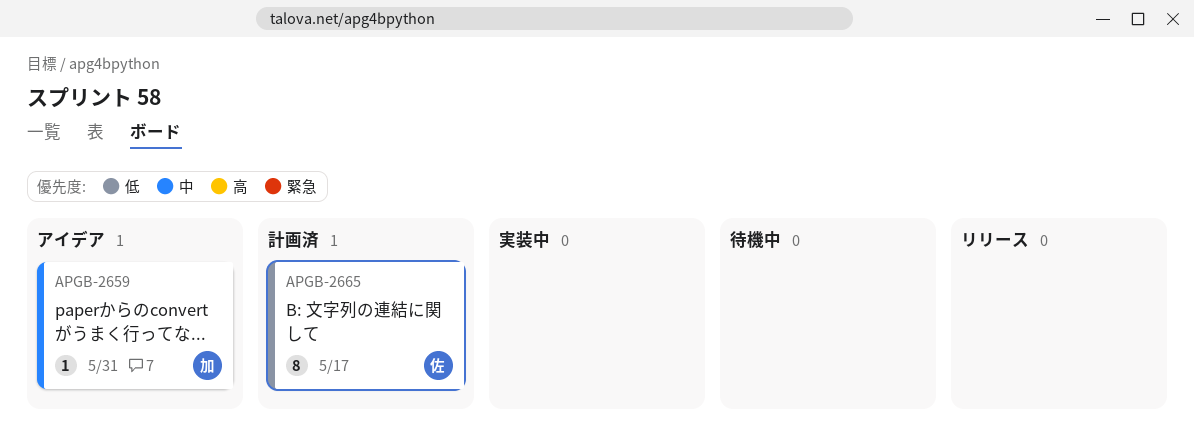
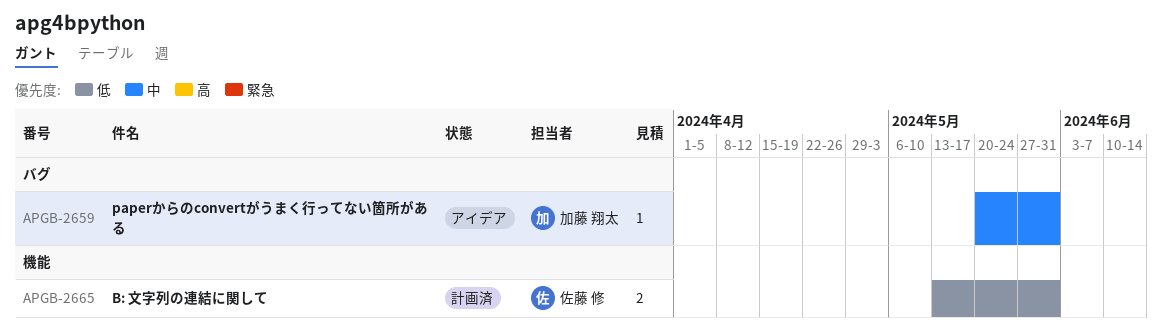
APGB-2665, estimate: 8 -> 2
APGB-2665, due: May 17 -> May 31

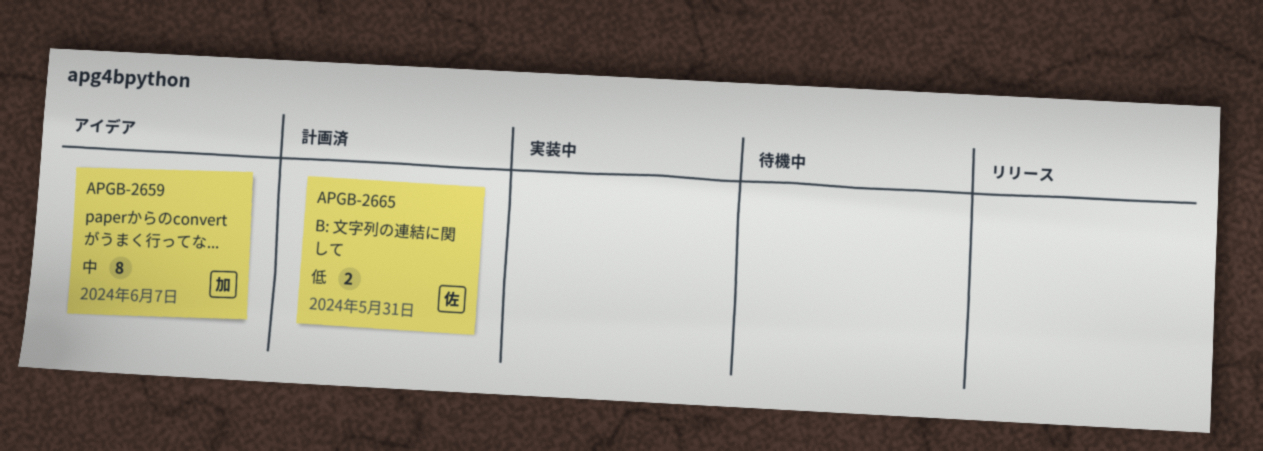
APGB-2659, estimate: 1 -> 8
APGB-2659, due: May 31 -> Jun 7

